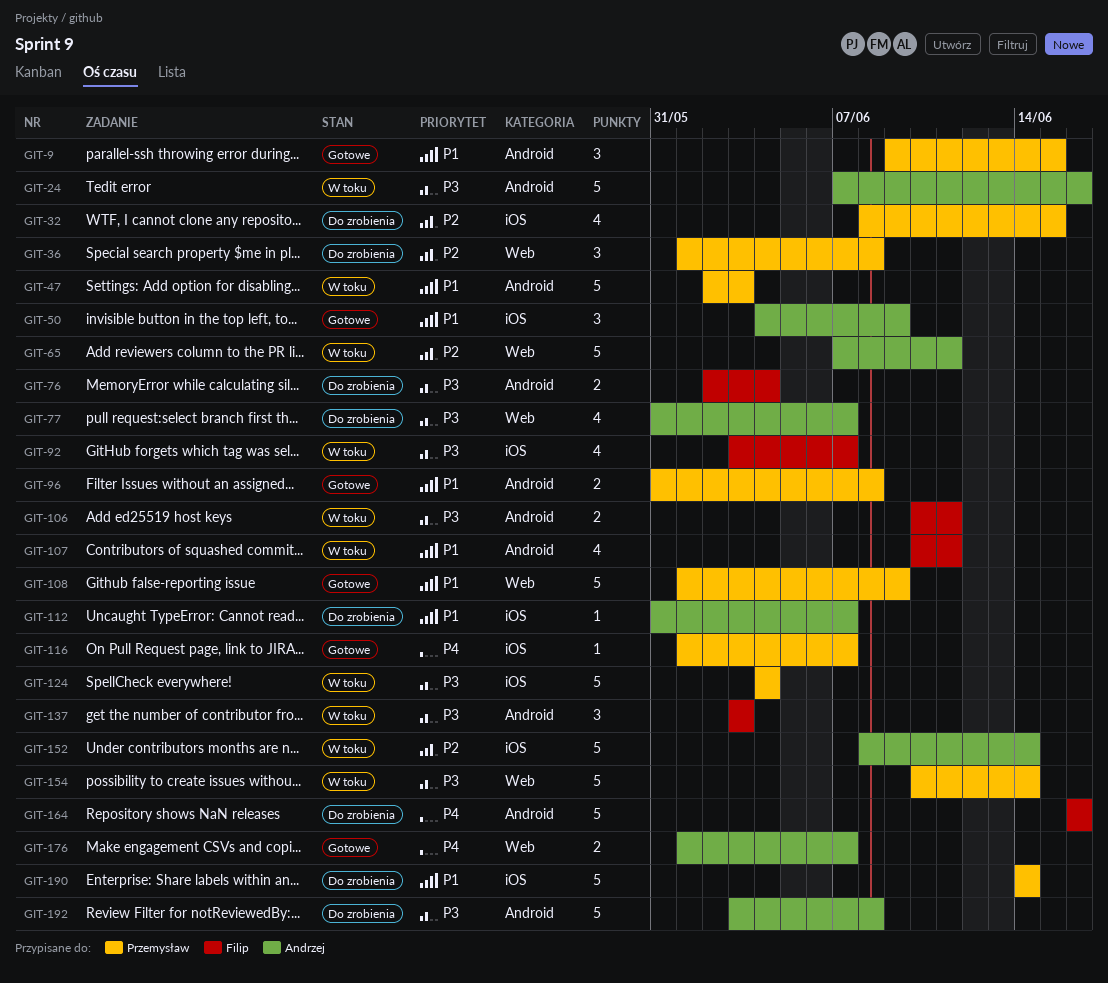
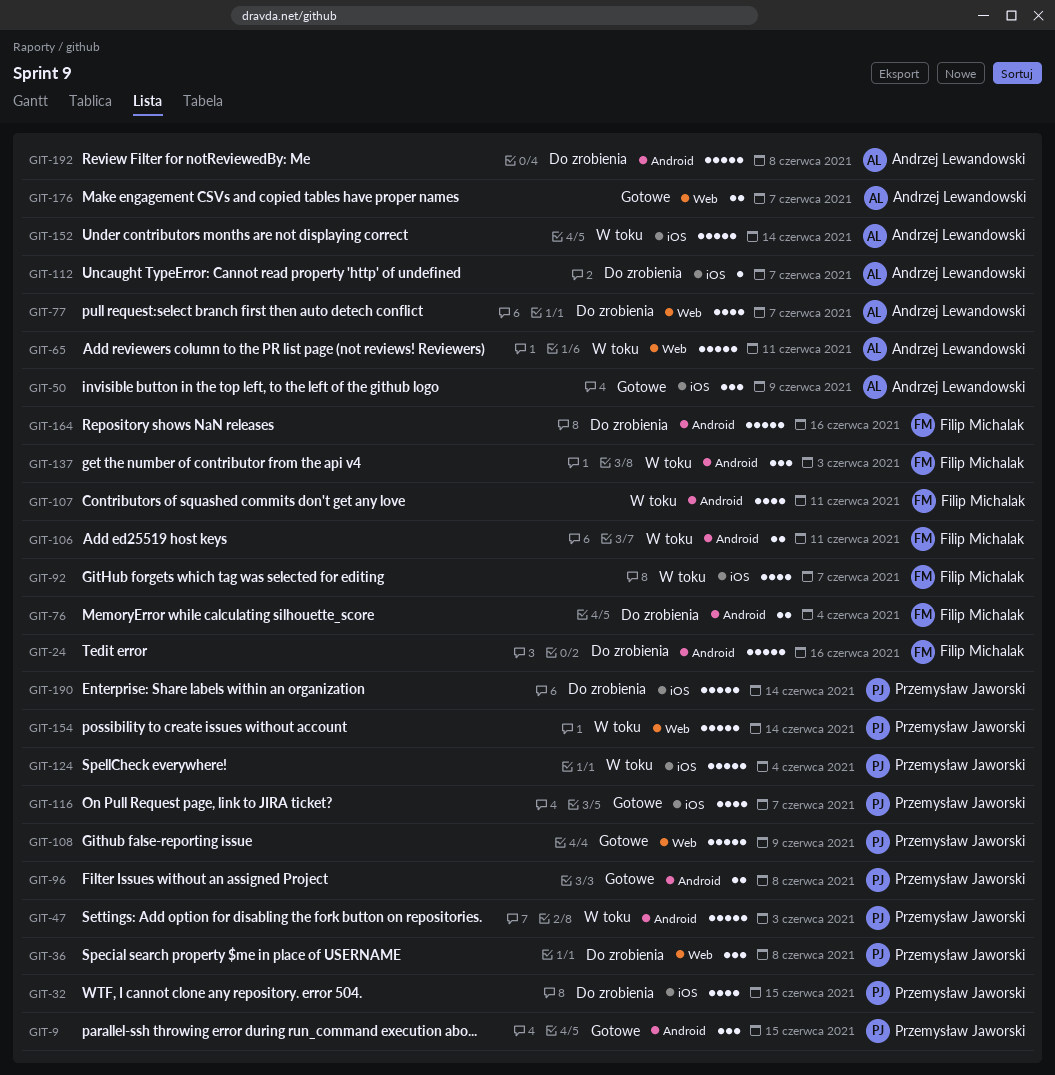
GIT-24, status: W toku -> Do zrobienia
GIT-24, owner: Andrzej Lewandowski -> Filip Michalak
GIT-116, estimate: 1 -> 4

